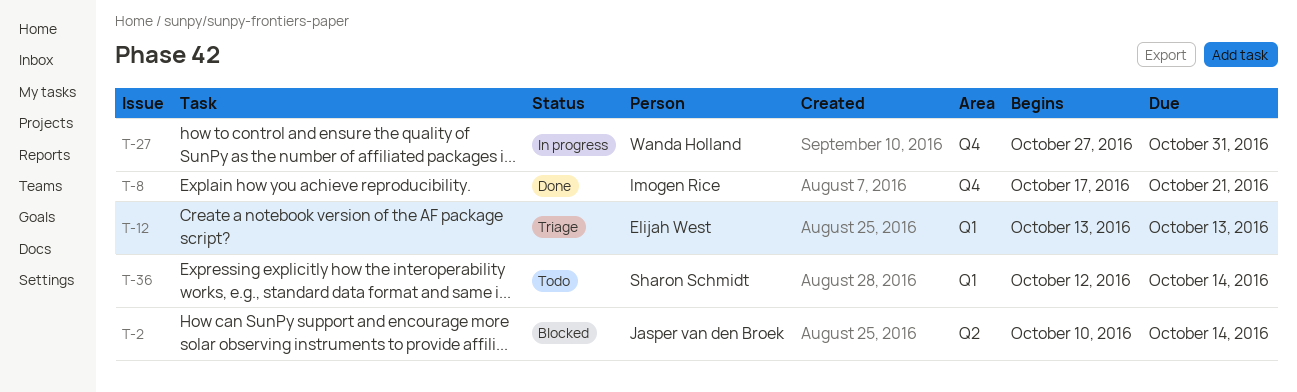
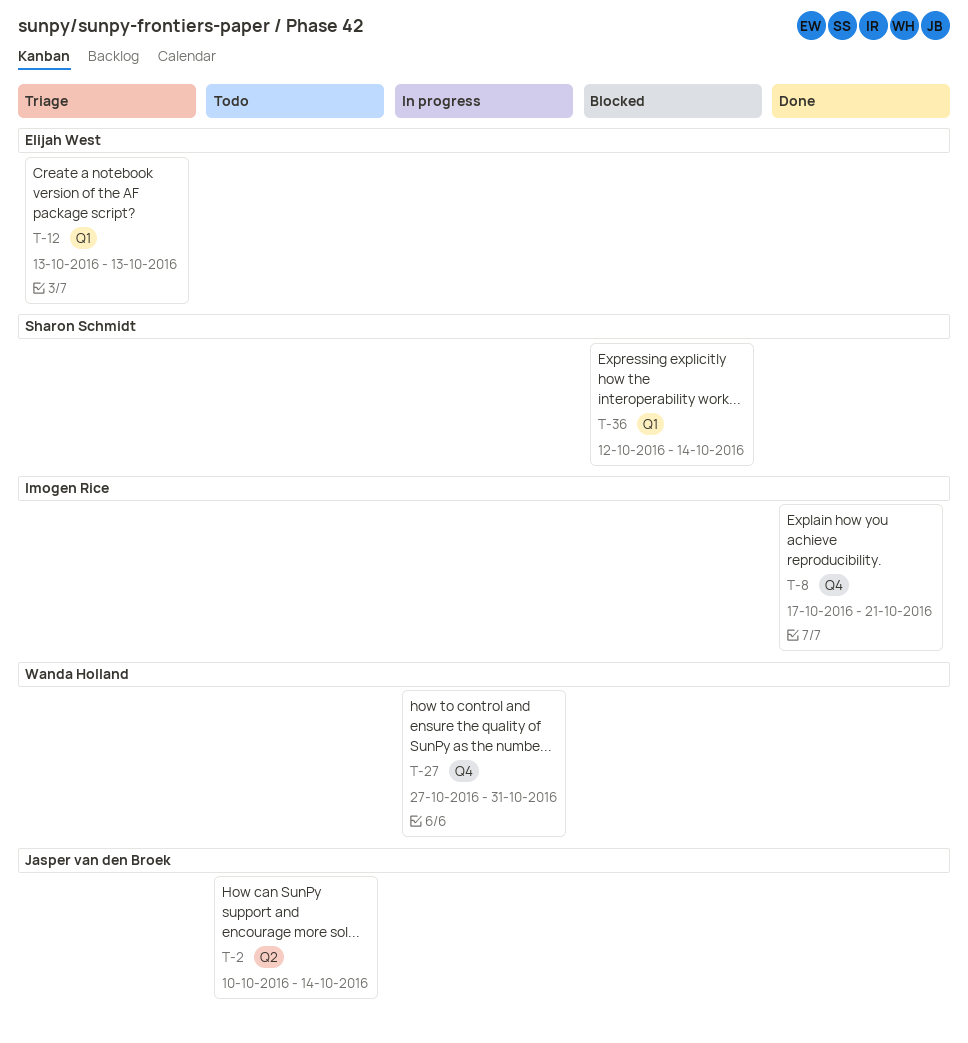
T-2, status: Blocked -> Todo
T-36, status: Todo -> Blocked

